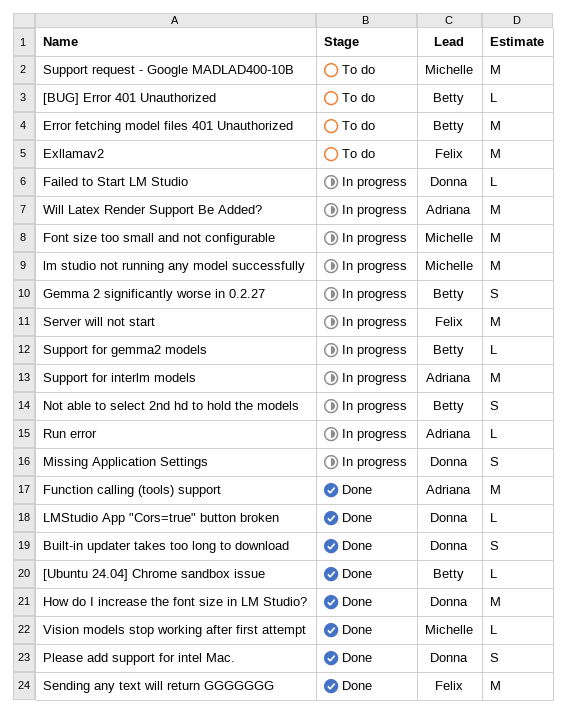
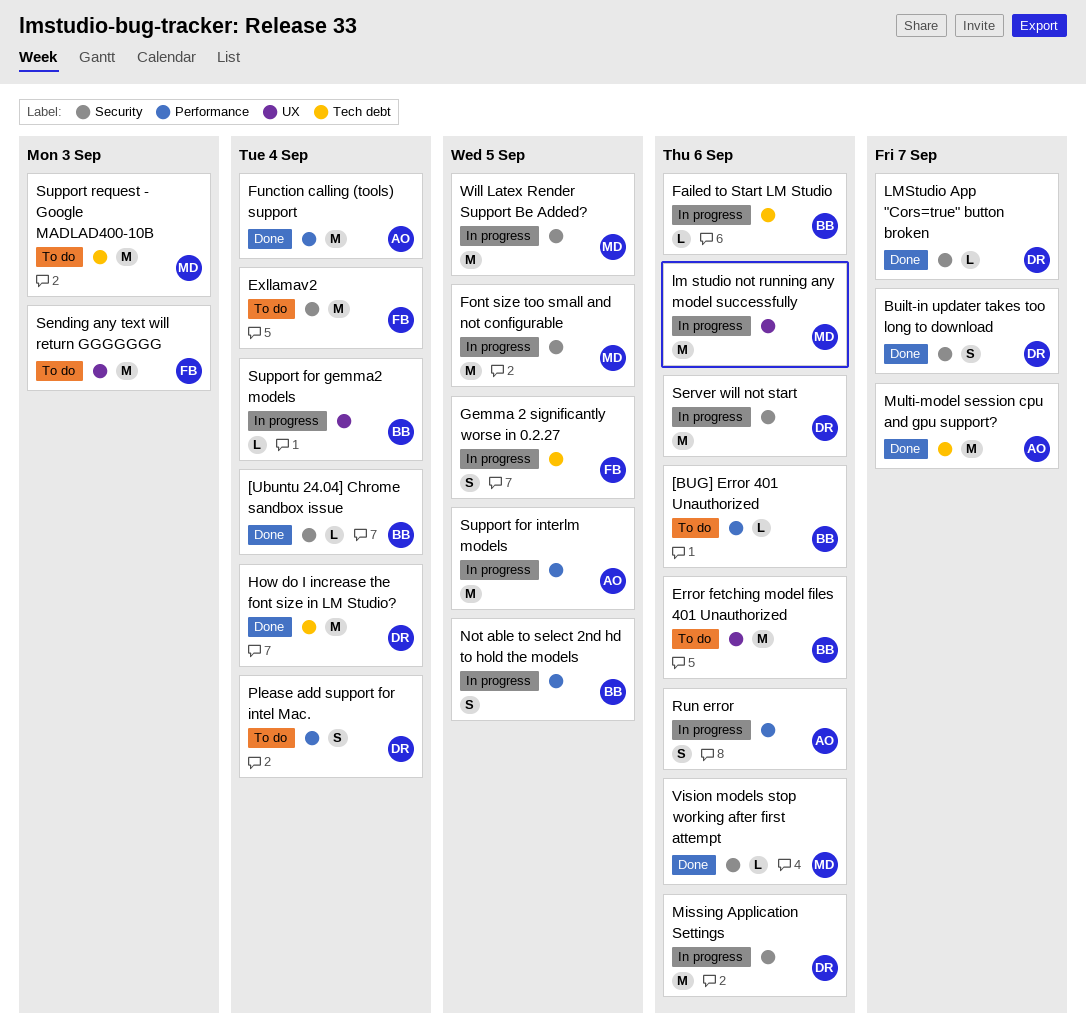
Failed to Start LM Studio, owner: Donna -> Betty
Gemma 2 significantly worse in 0.2.27, owner: Betty -> Felix
Missing Application Settings, estimate: S -> M
Multi-model session cpu and gpu support?: none -> present
Please add support for intel Mac., status: Done -> To do
Run error, estimate: L -> S
Sending any text will return GGGGGGG, status: Done -> To do
Server will not start, owner: Felix -> Donna
Will Latex Render Support Be Added?, owner: Adriana -> Michelle

